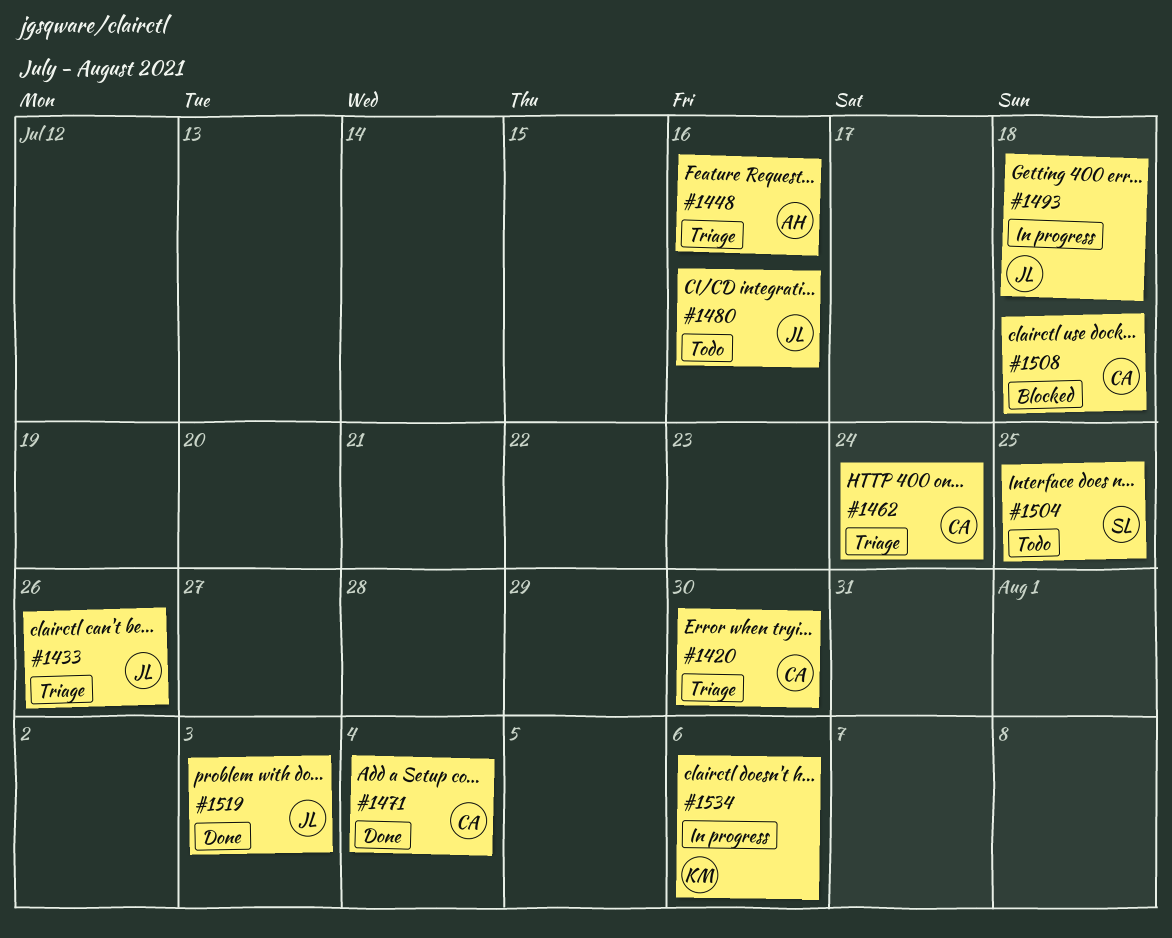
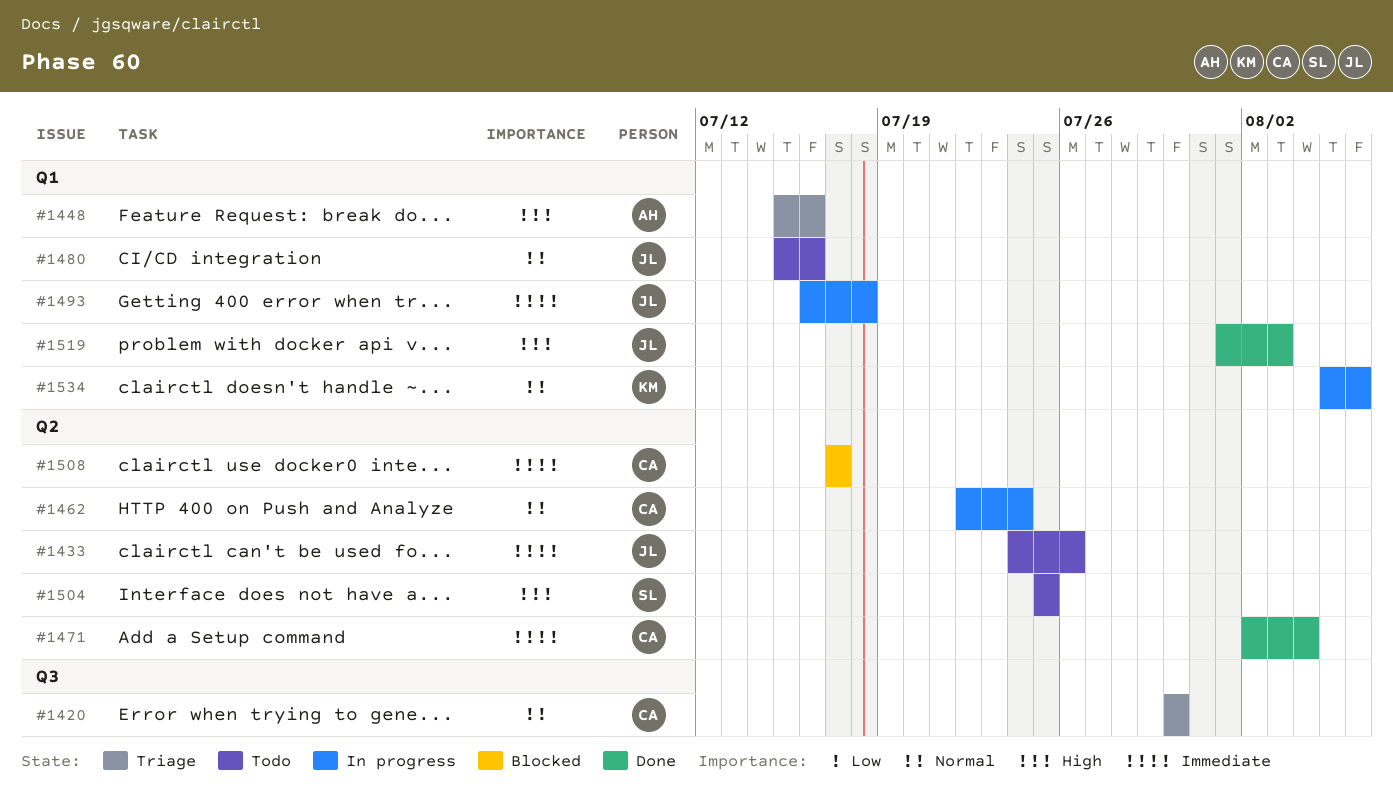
#1433, status: Triage -> Todo
#1462, status: Triage -> In progress
#1508, due: Jul 18 -> Jul 17

